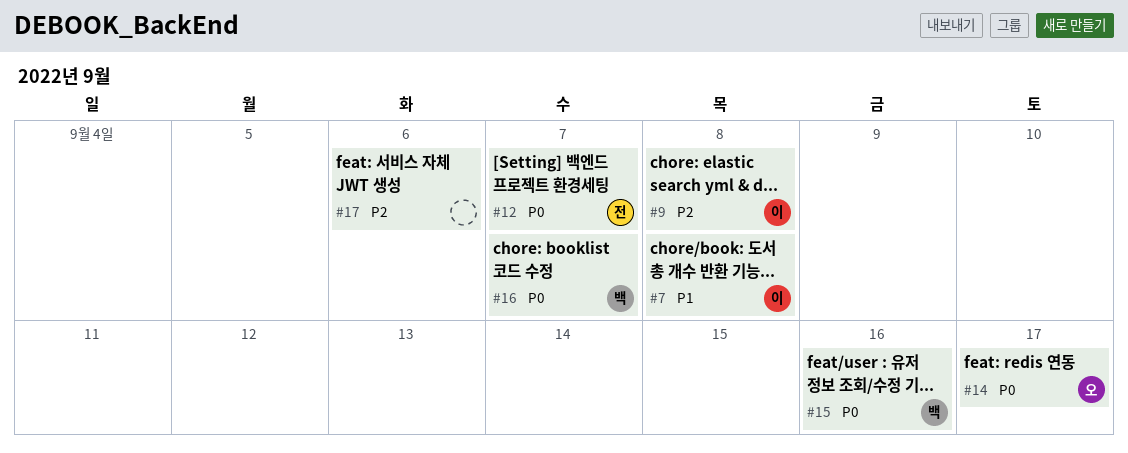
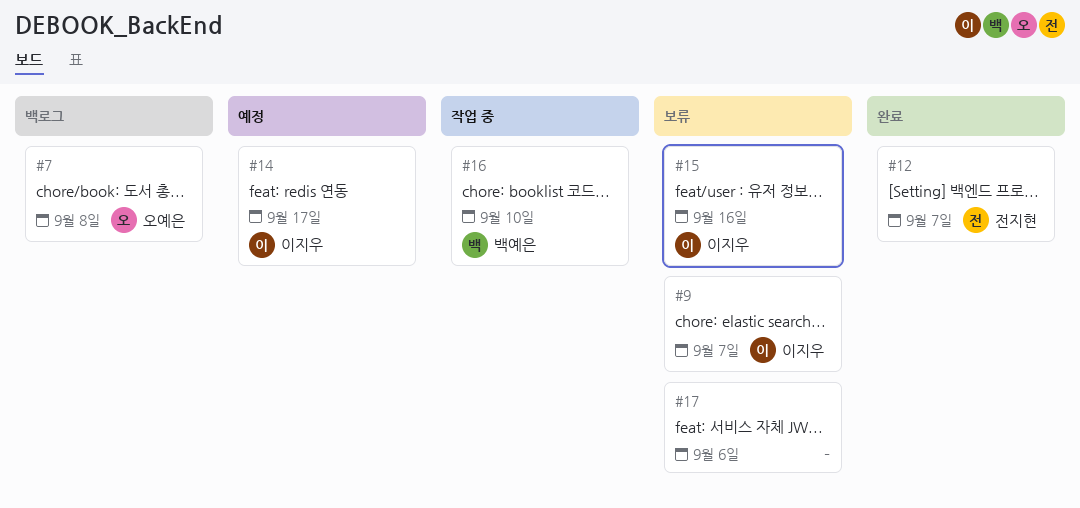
#7, owner: 이지우 -> 오예은
#9, due: Sep 8 -> Sep 7
#14, owner: 오예은 -> 이지우
#15, owner: 백예은 -> 이지우
#16, due: Sep 7 -> Sep 10

